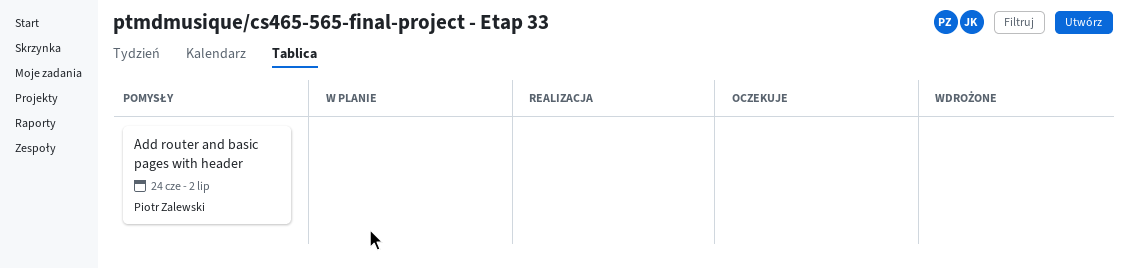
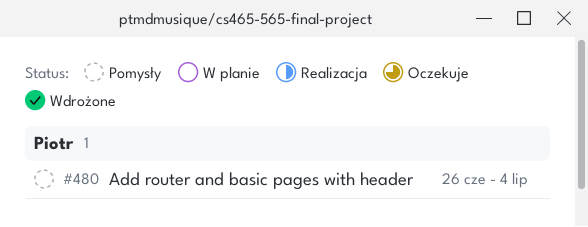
Add router and basic pages with header, start: Jun 24 -> Jun 26
Add router and basic pages with header, due: Jul 2 -> Jul 4

